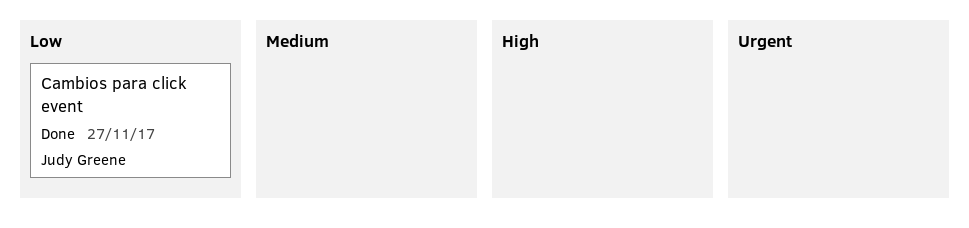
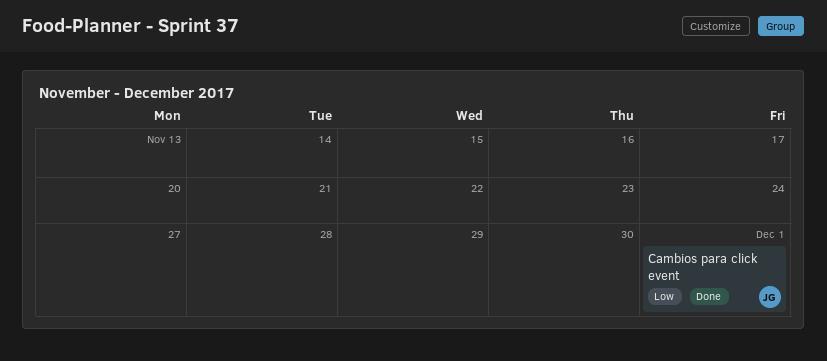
Cambios para click event, due: Nov 27 -> Dec 1

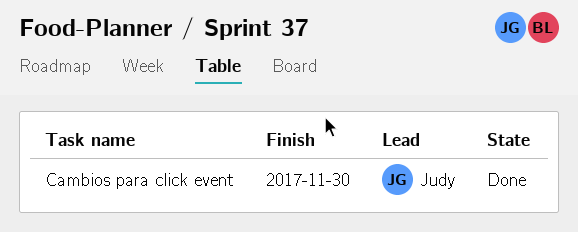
Cambios para click event, due: Dec 1 -> Nov 30

